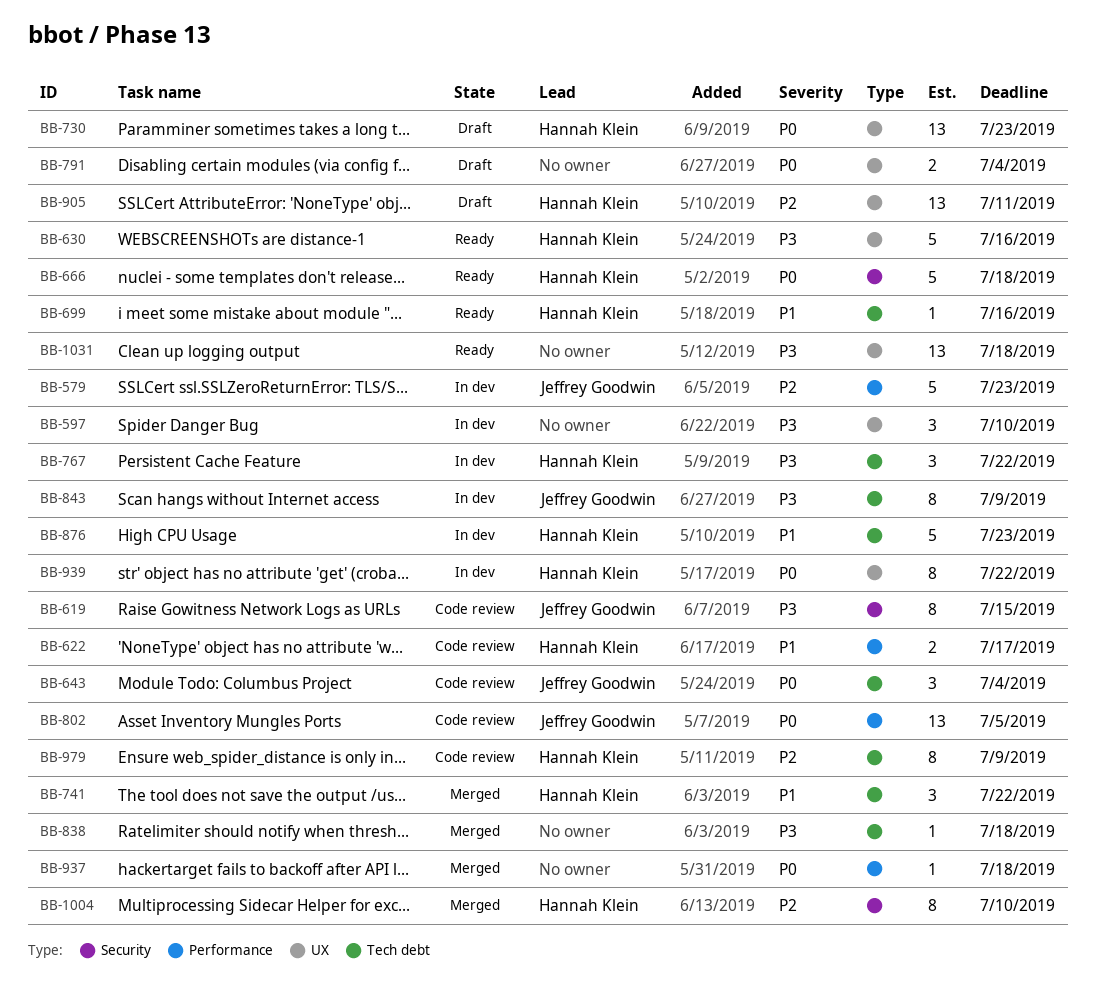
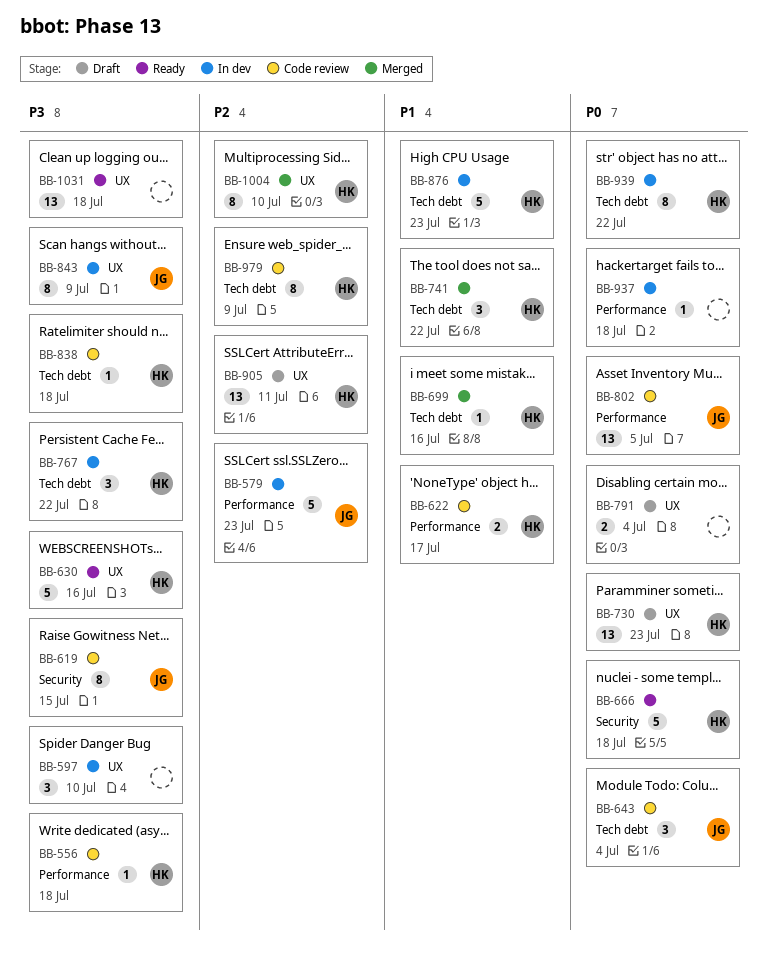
BB-556: none -> present
BB-699, status: Ready -> Merged
BB-838, status: Merged -> Code review
BB-838, owner: none -> Hannah Klein
BB-843, label: Tech debt -> UX
BB-937, status: Merged -> In dev
BB-939, label: UX -> Tech debt
BB-1004, label: Security -> UX

